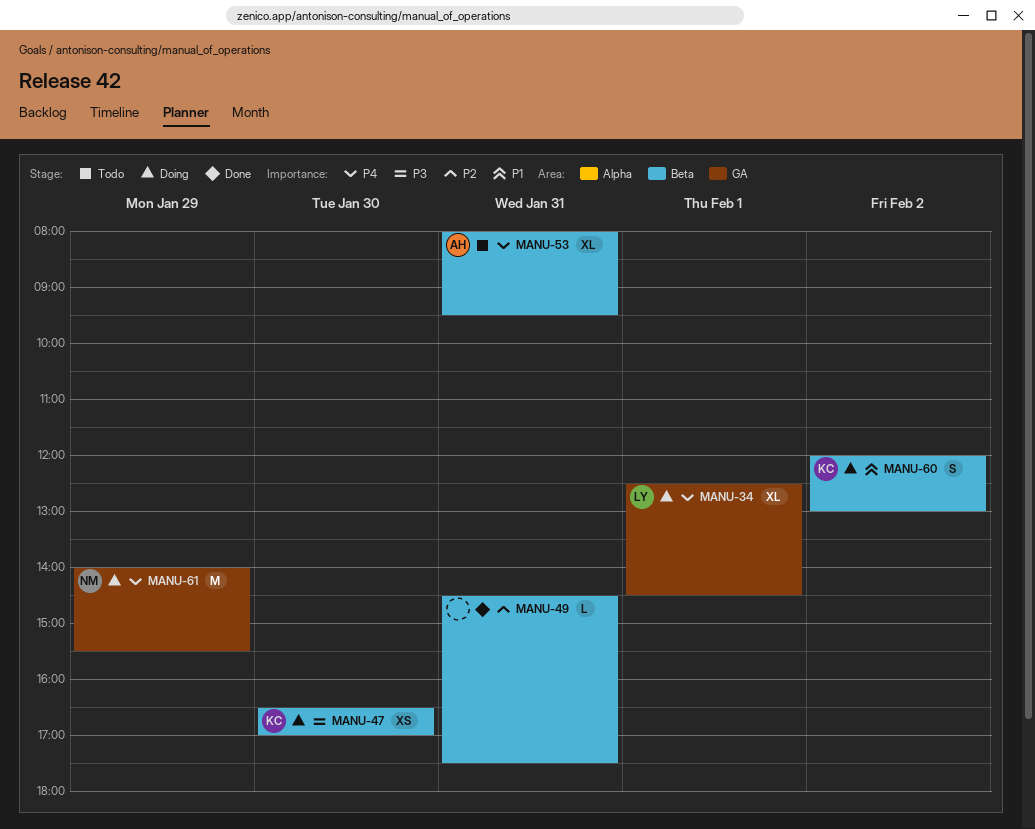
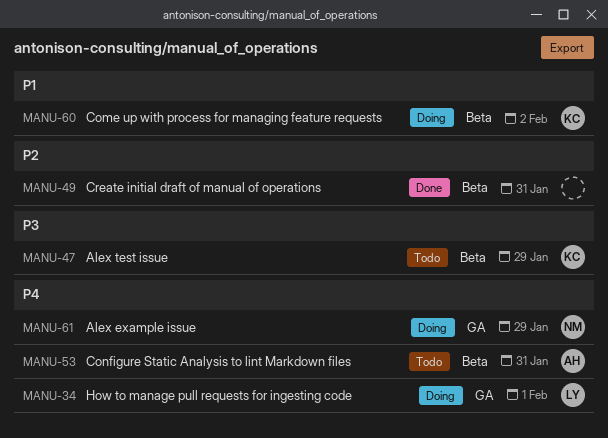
MANU-47, status: Doing -> Todo
MANU-47, day: Jan 30 -> Jan 29

